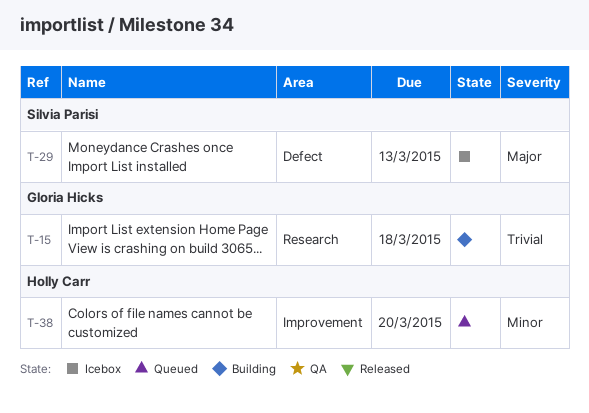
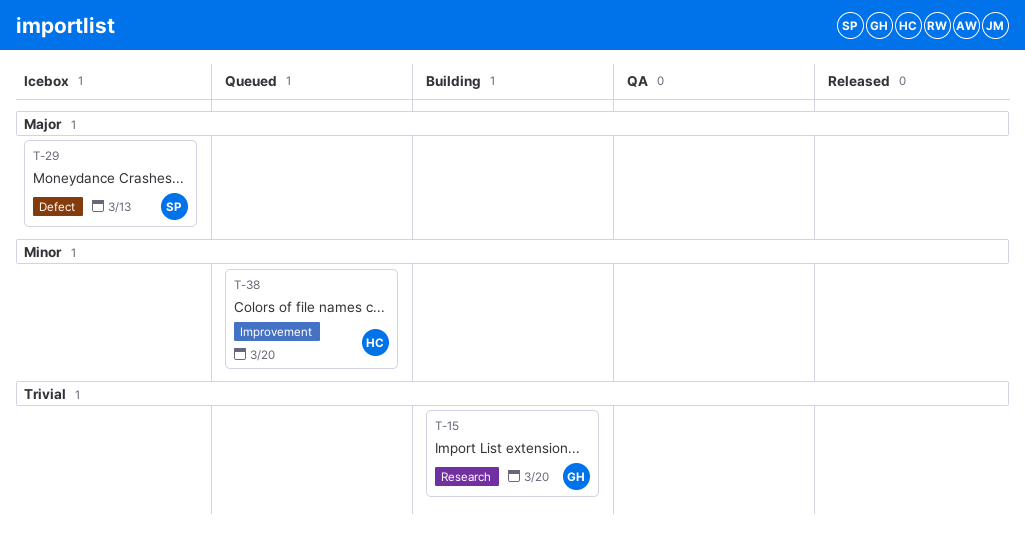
T-15, due: Mar 18 -> Mar 20

